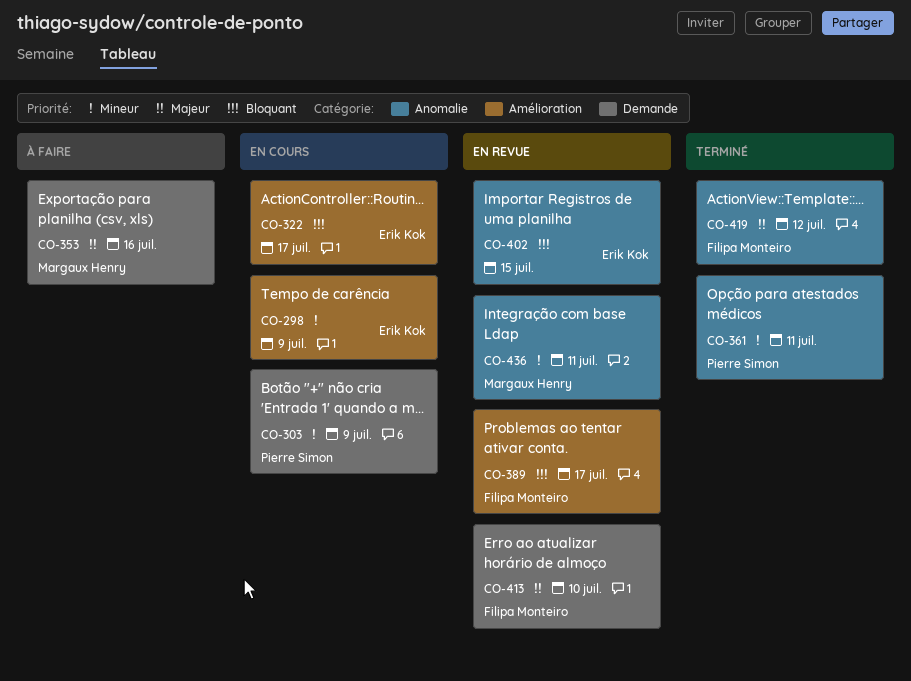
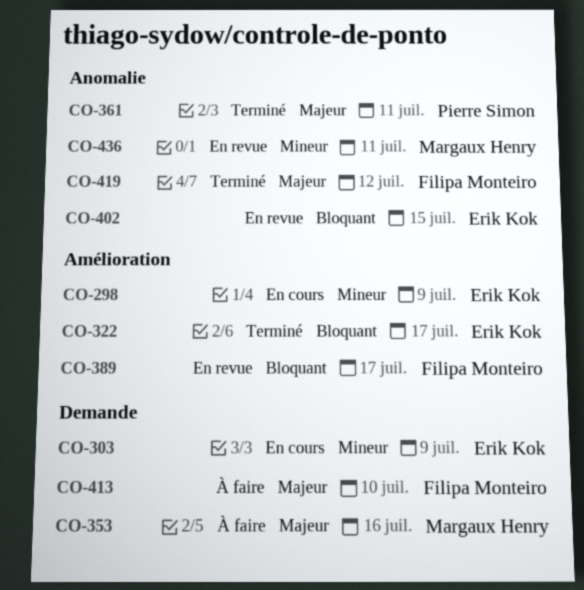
CO-303, owner: Pierre Simon -> Erik Kok
CO-322, status: En cours -> Terminé
CO-361, priority: Mineur -> Majeur
CO-413, status: En revue -> À faire

